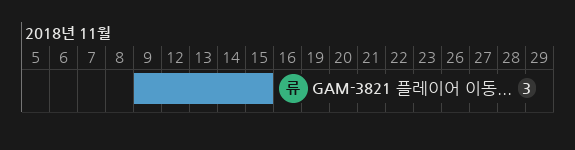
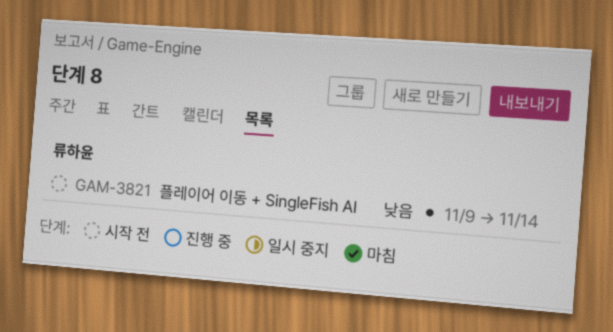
GAM-3821, estimate: 3 -> 1
GAM-3821, due: Nov 15 -> Nov 14

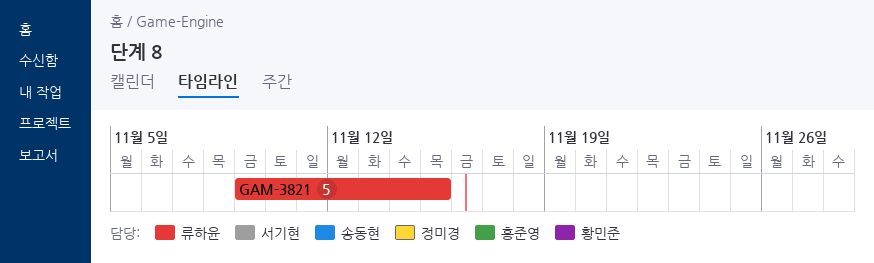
GAM-3821, estimate: 1 -> 5
GAM-3821, due: Nov 14 -> Nov 15

